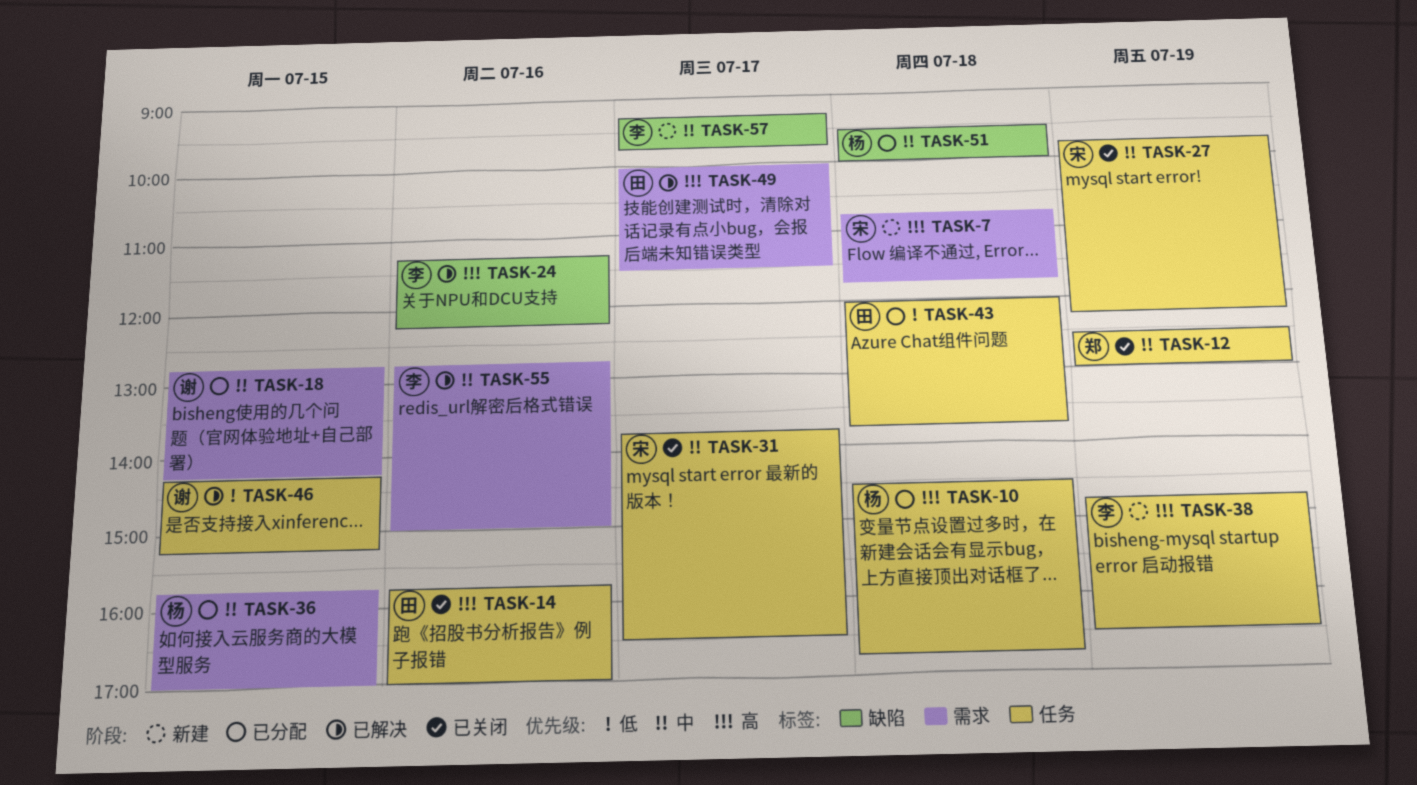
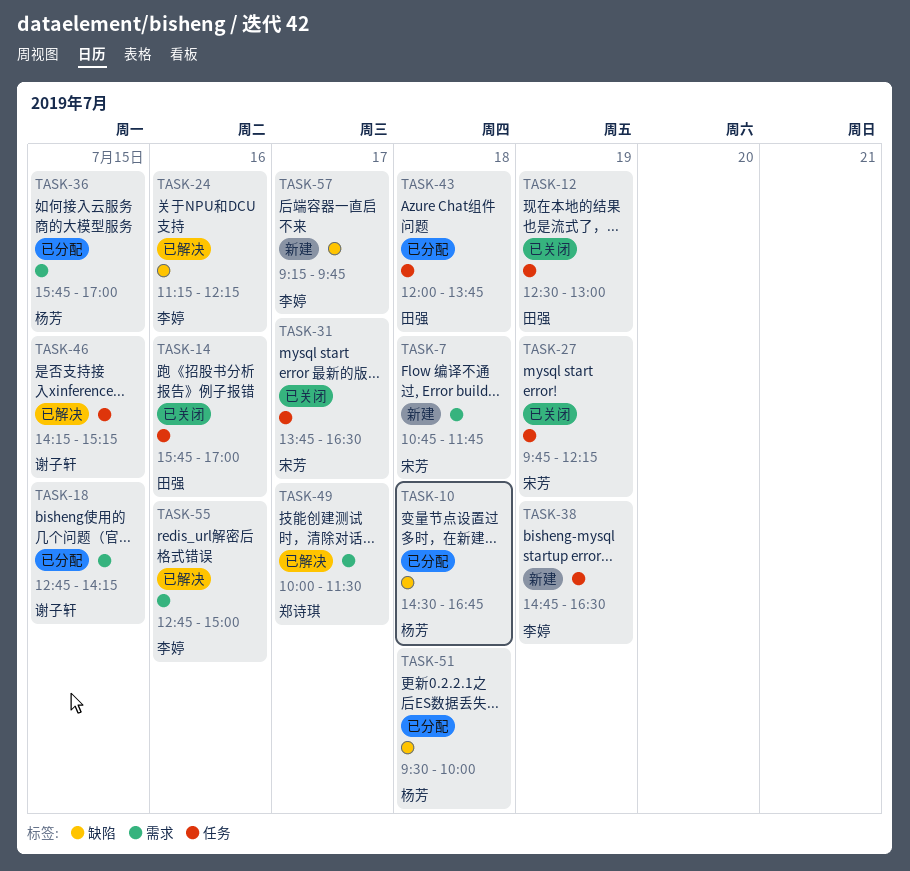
TASK-10, label: 任务 -> 缺陷
TASK-12, owner: 郑诗琪 -> 田强
TASK-49, owner: 田强 -> 郑诗琪

